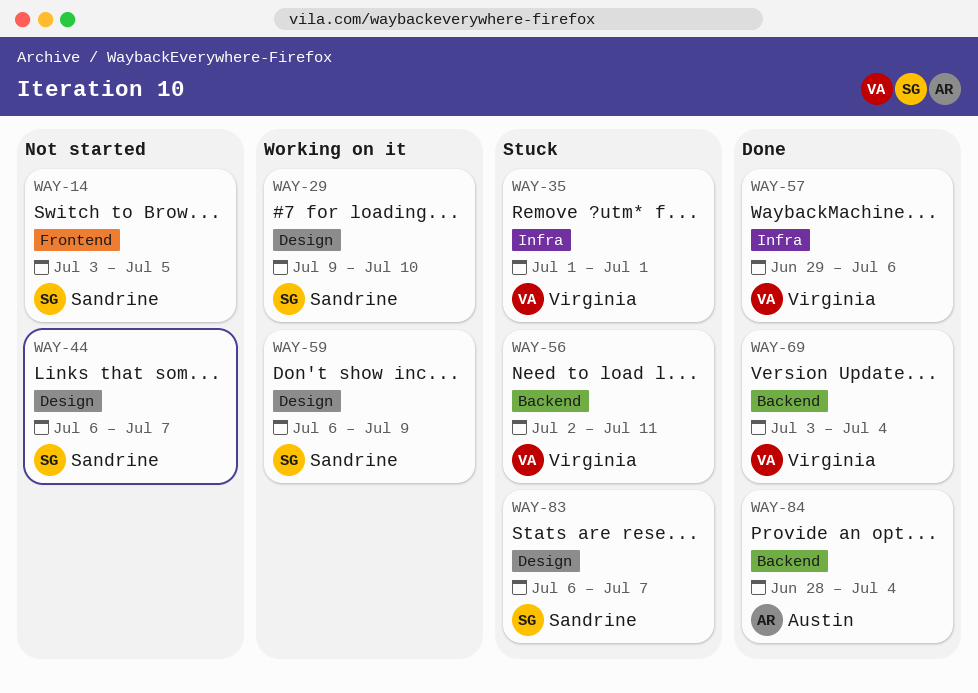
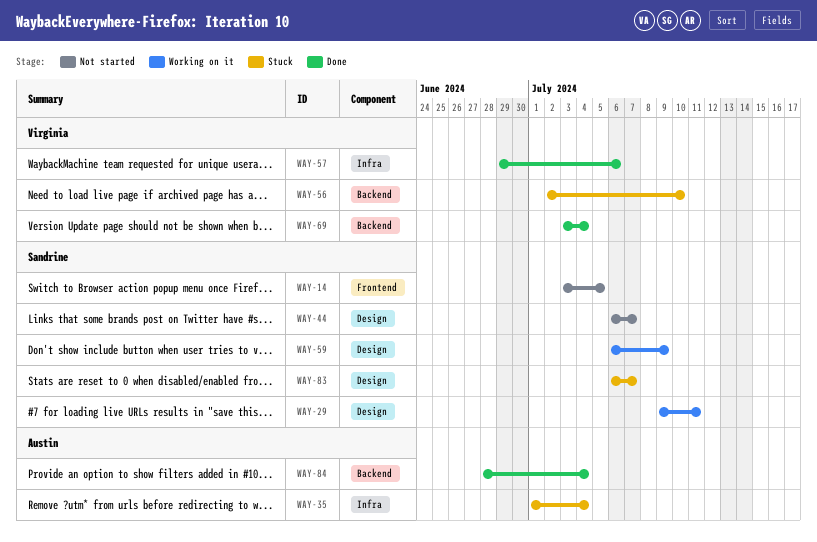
WAY-29, due: Jul 10 -> Jul 11
WAY-35, owner: Virginia -> Austin
WAY-35, due: Jul 1 -> Jul 4
WAY-56, due: Jul 11 -> Jul 10

